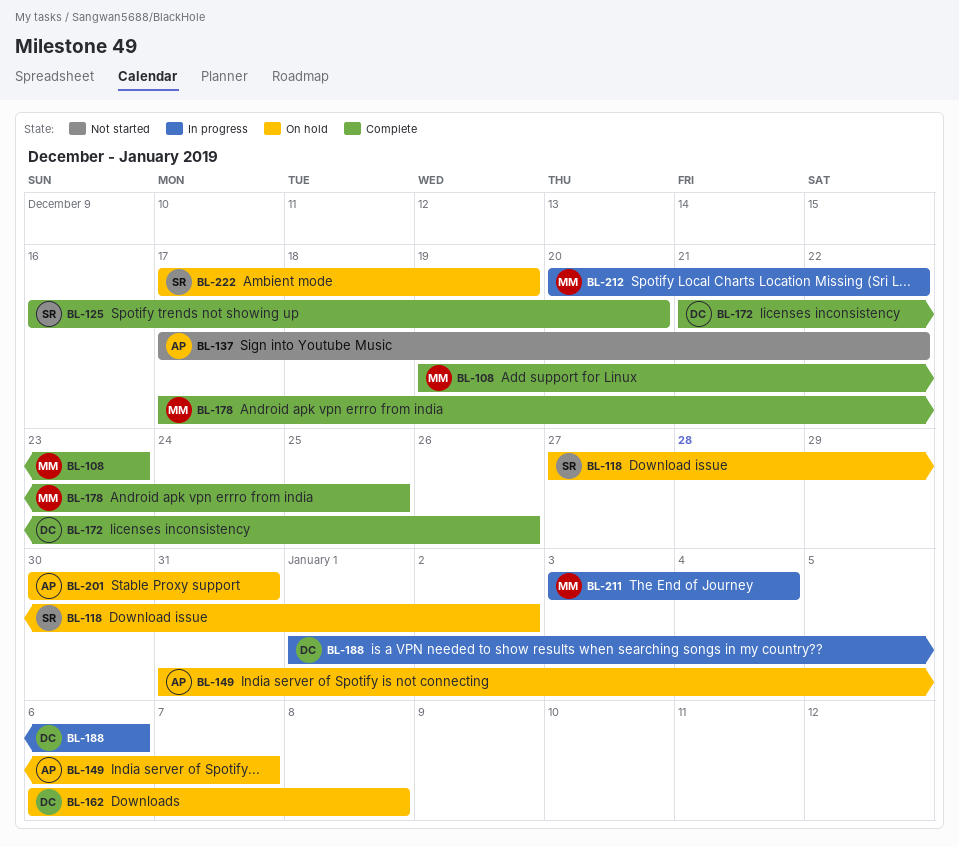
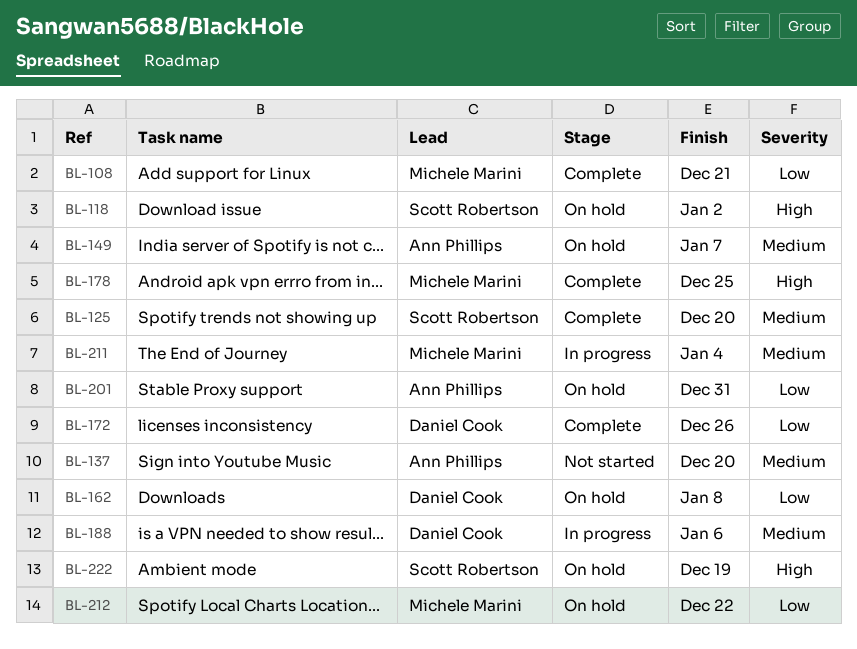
BL-108, due: Dec 23 -> Dec 21
BL-137, due: Dec 22 -> Dec 20
BL-212, status: In progress -> On hold

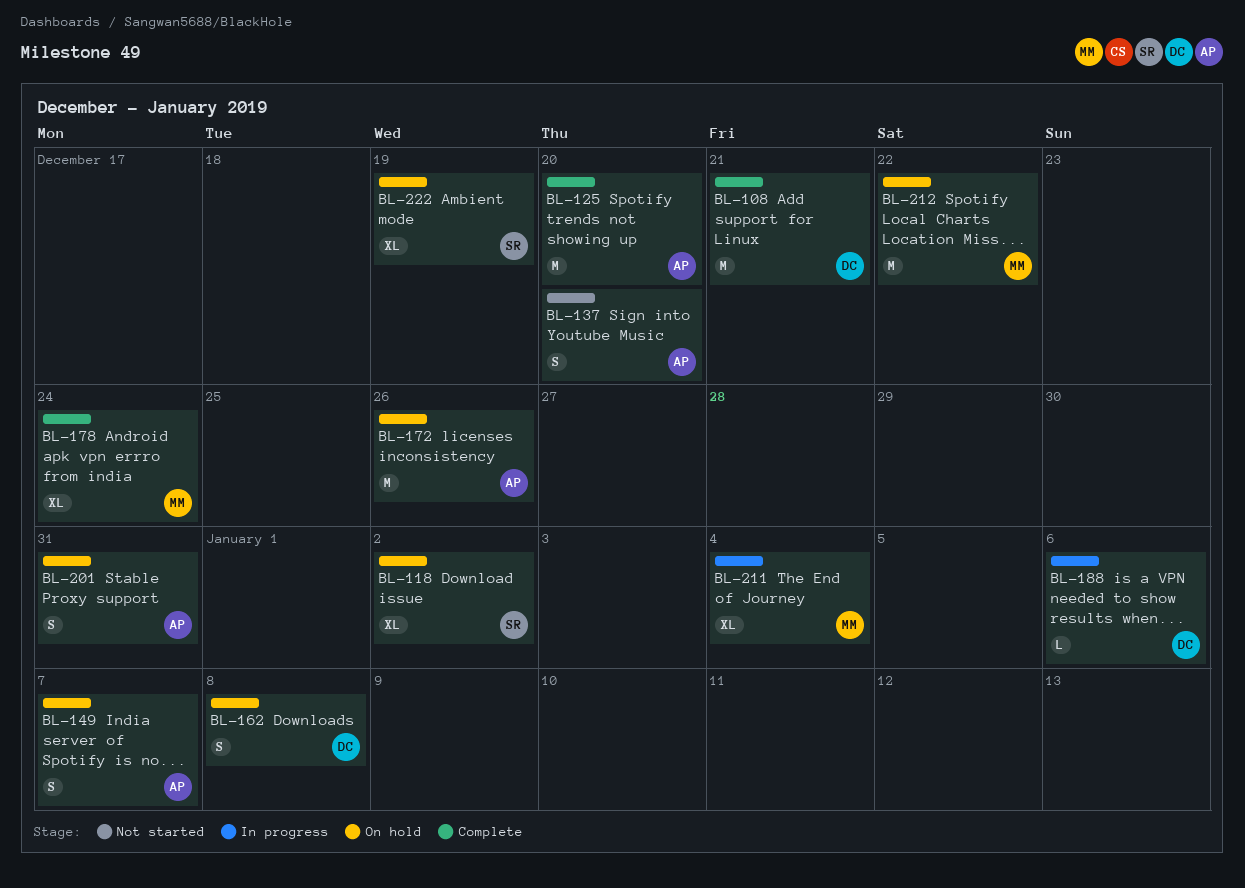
BL-108, owner: Michele Marini -> Daniel Cook
BL-125, owner: Scott Robertson -> Ann Phillips
BL-172, status: Complete -> On hold
BL-172, owner: Daniel Cook -> Ann Phillips
BL-178, due: Dec 25 -> Dec 24

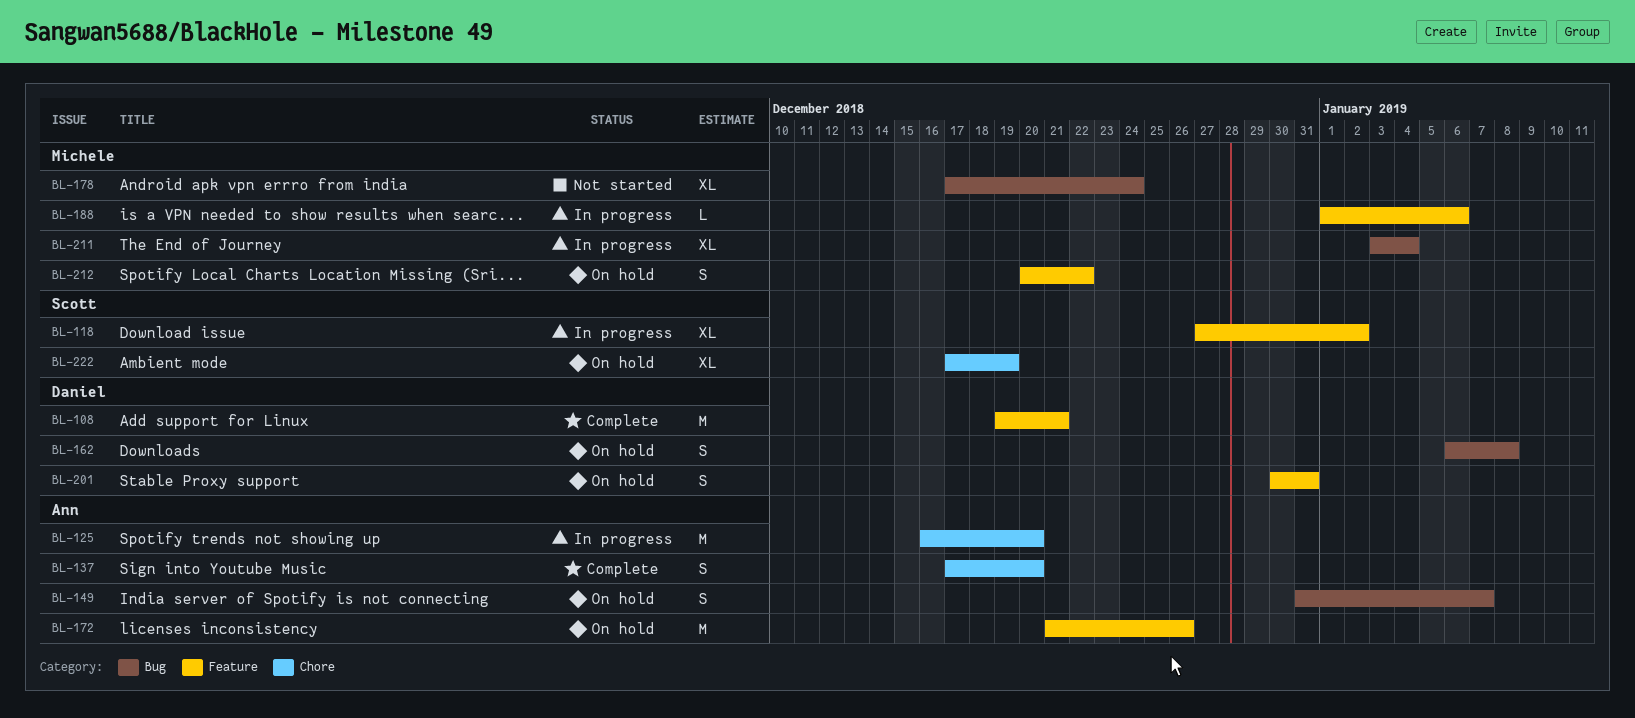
BL-118, status: On hold -> In progress
BL-125, status: Complete -> In progress
BL-137, status: Not started -> Complete
BL-178, status: Complete -> Not started
BL-188, owner: Daniel -> Michele
BL-201, owner: Ann -> Daniel
BL-212, estimate: M -> S

